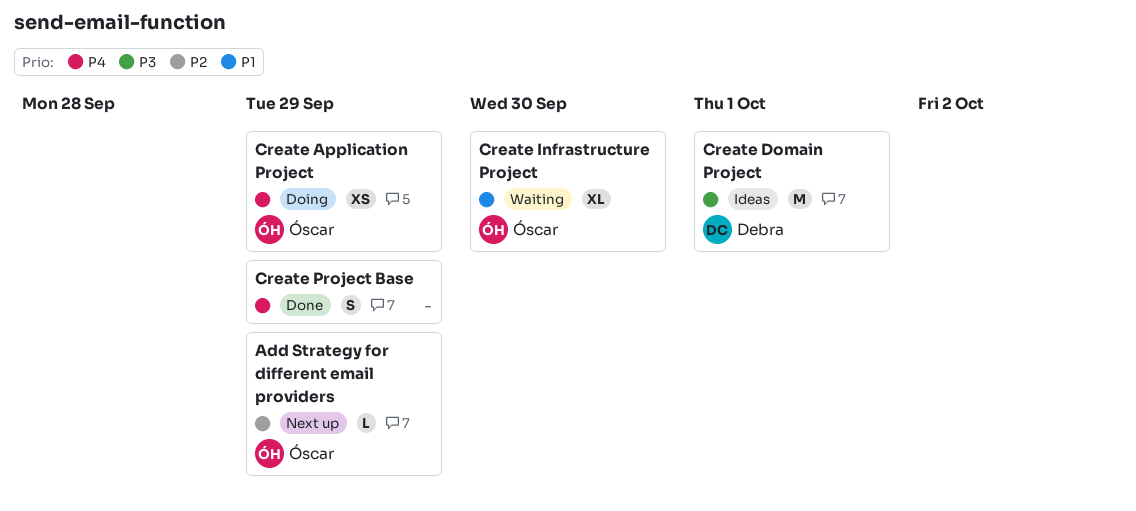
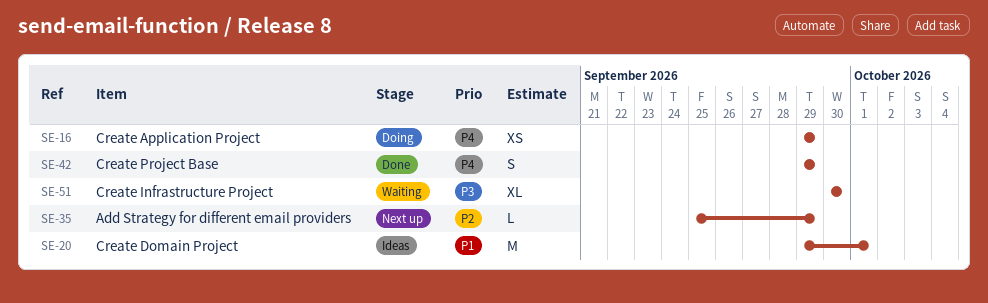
Create Domain Project, priority: P3 -> P1
Create Infrastructure Project, priority: P1 -> P3

